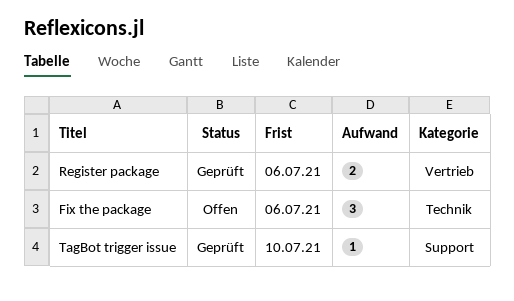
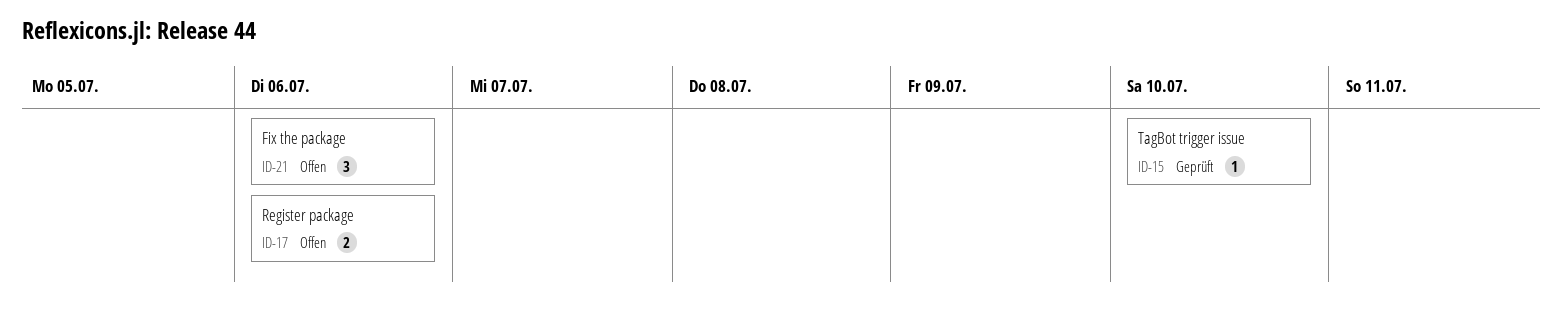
Register package, status: Geprüft -> Offen

